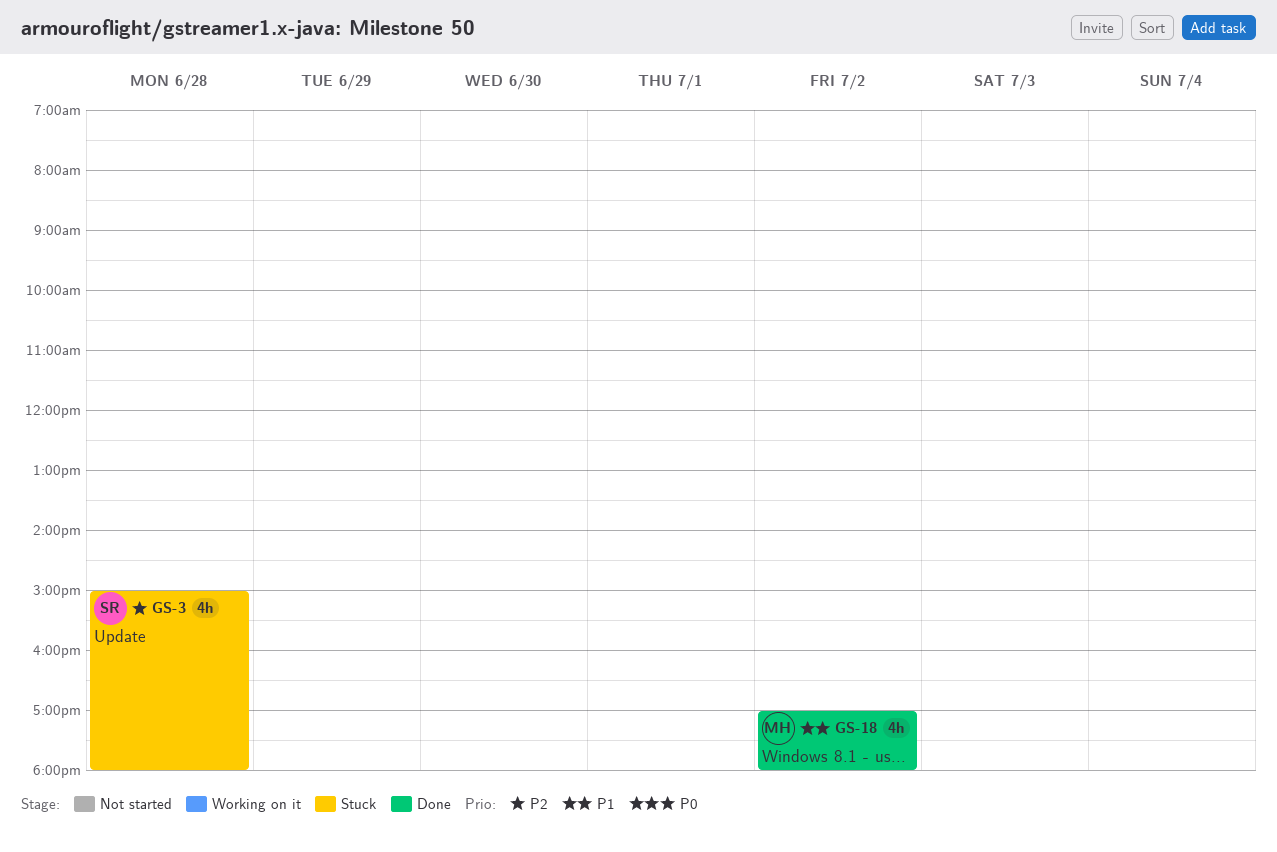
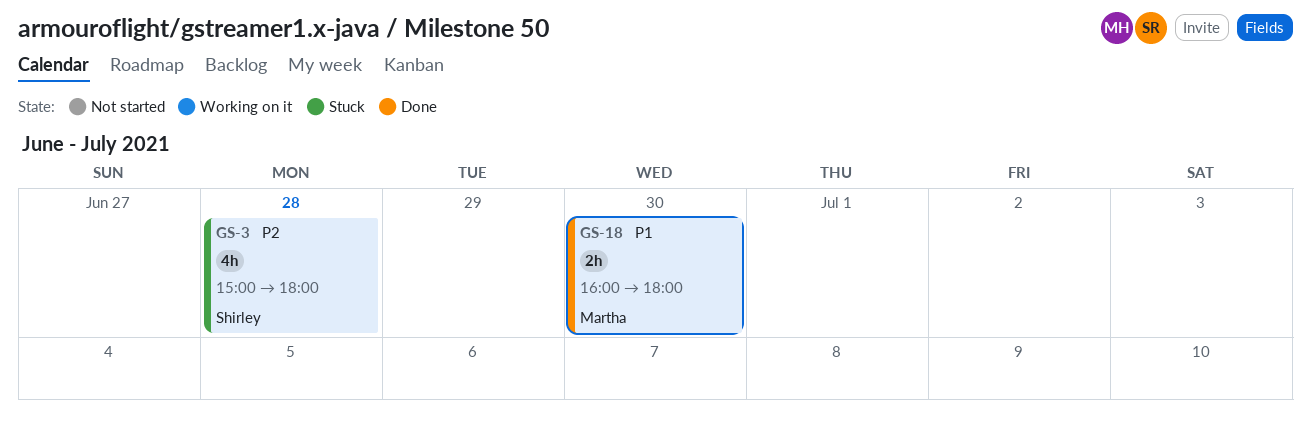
GS-18, estimate: 4h -> 2h
GS-18, day: Jul 2 -> Jun 30
GS-18, begins: 17:00 -> 16:00

